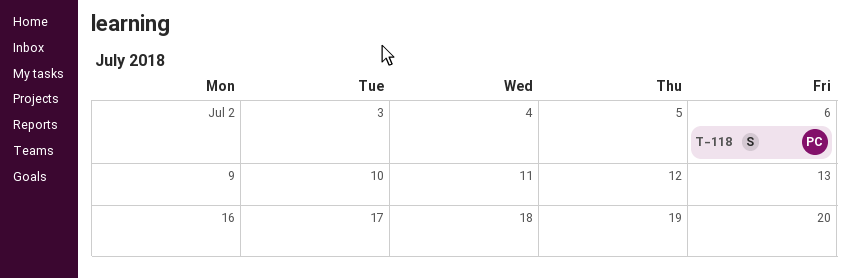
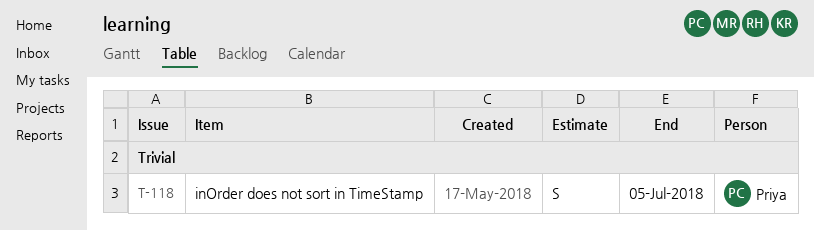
T-118, due: Jul 6 -> Jul 5

